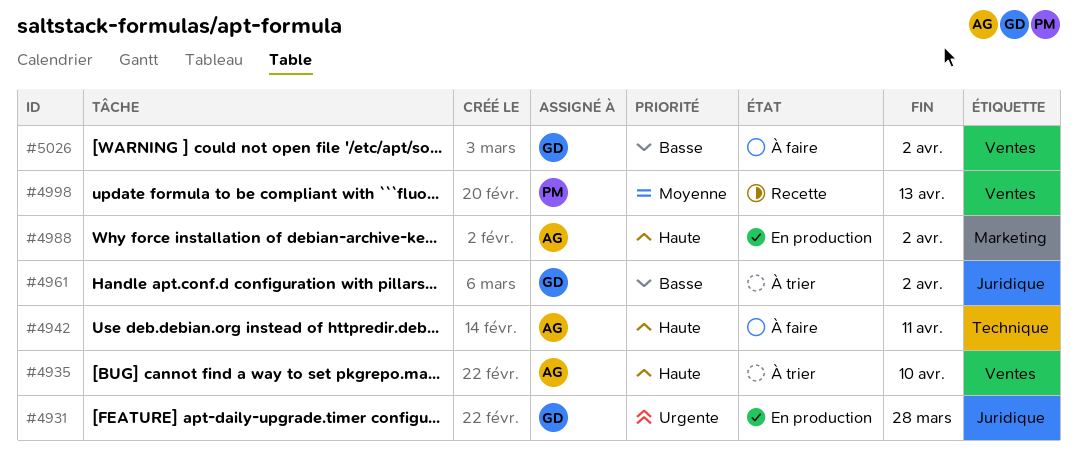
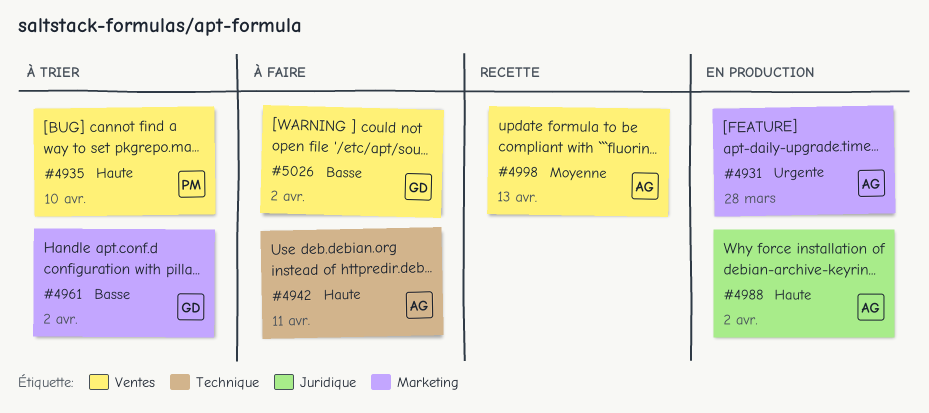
#4931, owner: GD -> AG
#4931, label: Juridique -> Marketing
#4935, owner: AG -> PM
#4961, label: Juridique -> Marketing
#4988, label: Marketing -> Juridique
#4998, owner: PM -> AG

